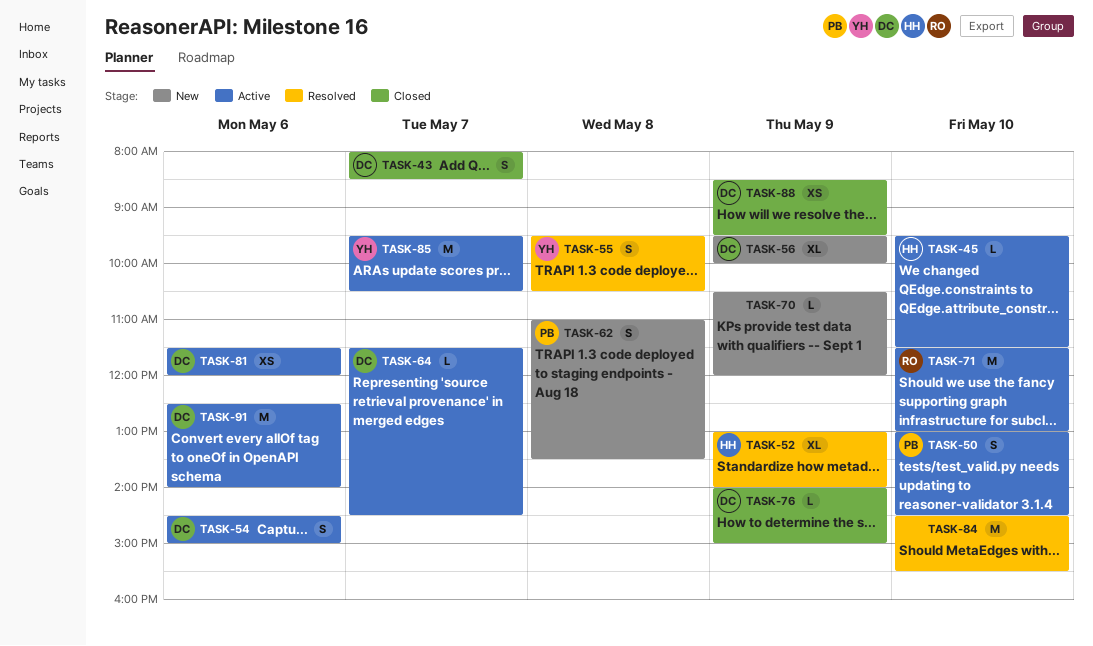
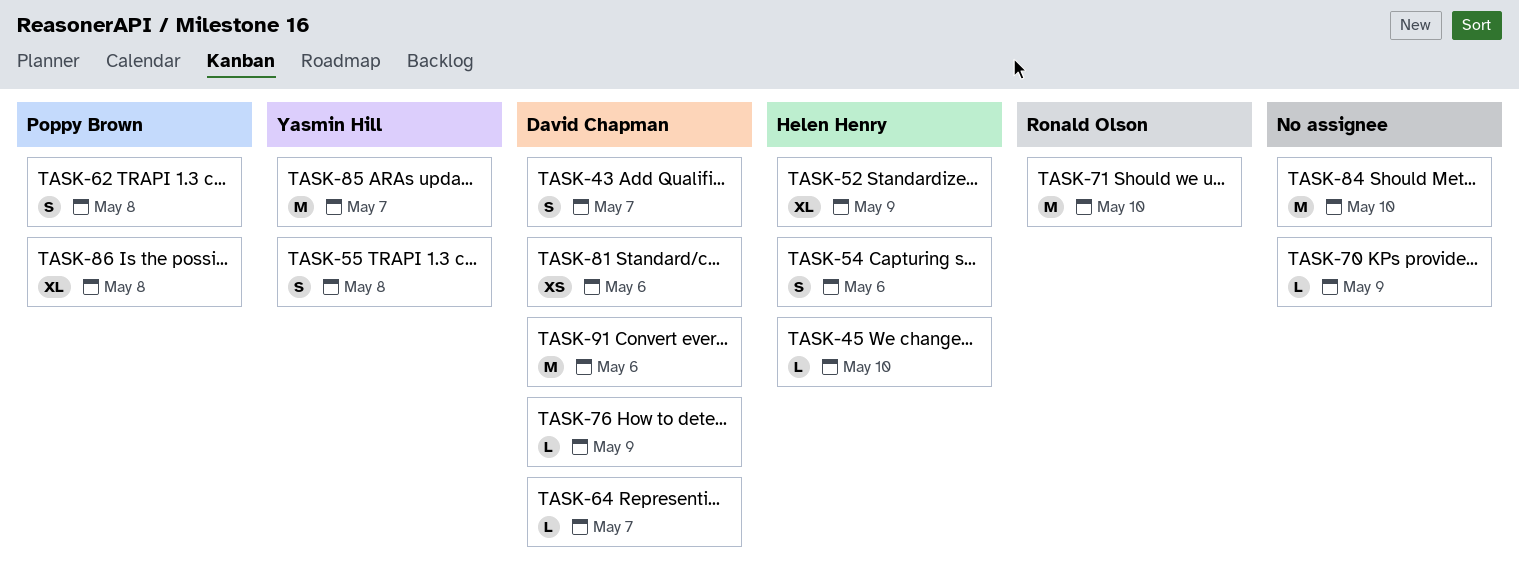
TASK-50: present -> none
TASK-54, owner: David Chapman -> Helen Henry
TASK-56: present -> none
TASK-86: none -> present
TASK-88: present -> none

